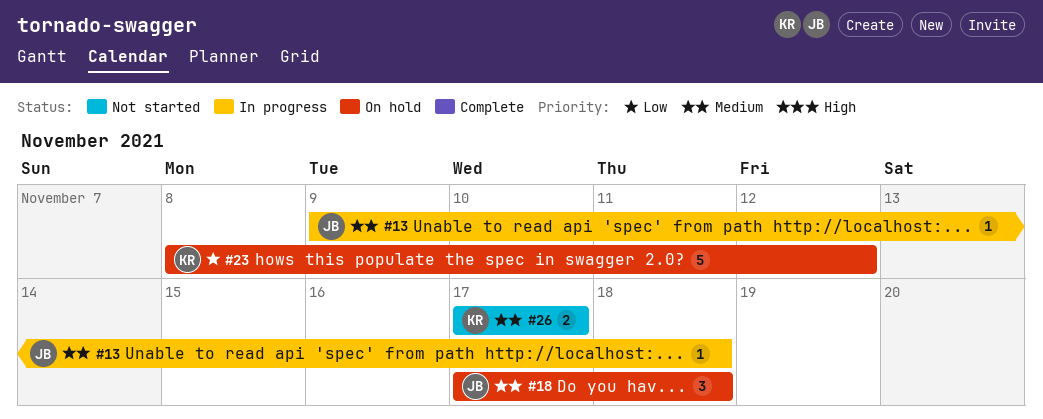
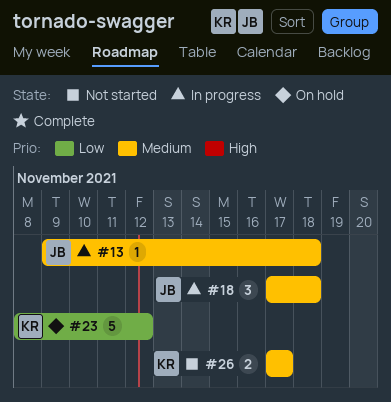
#18, status: On hold -> In progress

